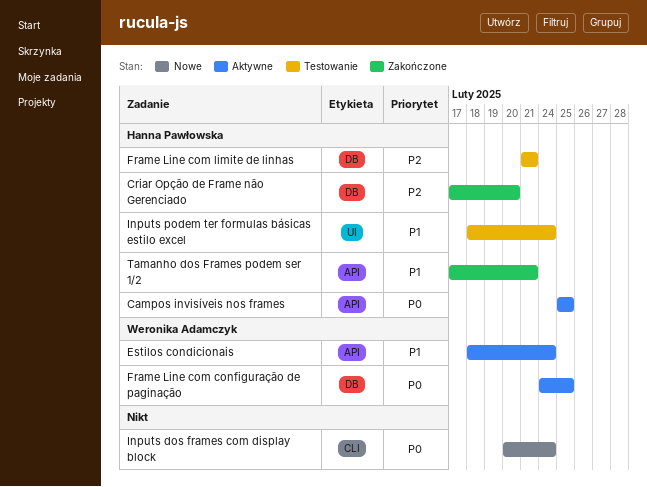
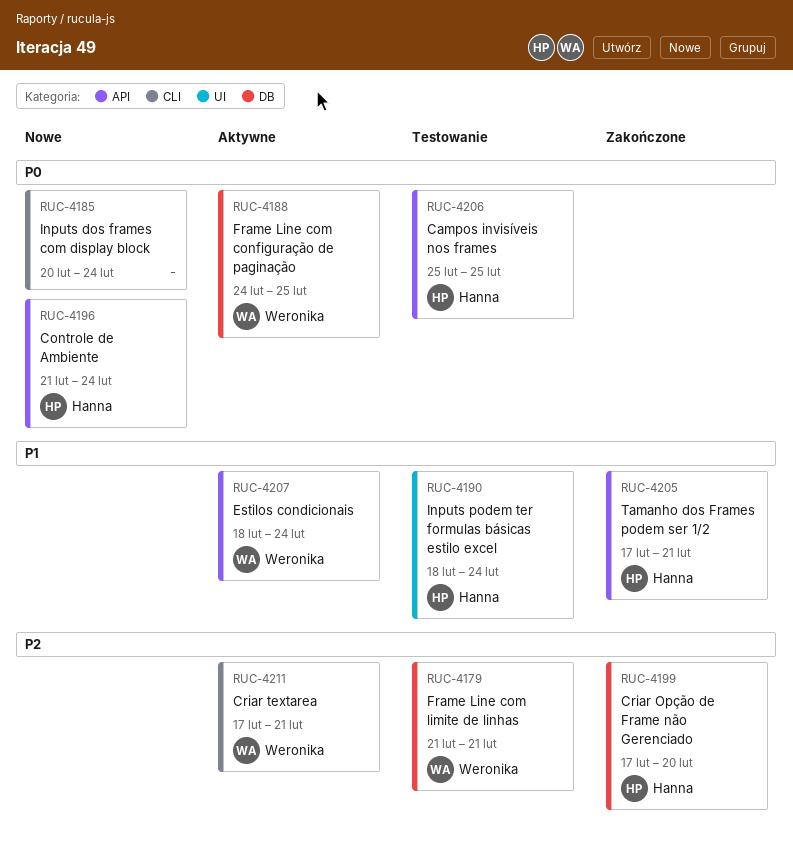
Campos invisíveis nos frames, status: Aktywne -> Testowanie
Controle de Ambiente: none -> present
Criar textarea: none -> present
Frame Line com limite de linhas, owner: Hanna Pawłowska -> Weronika Adamczyk

